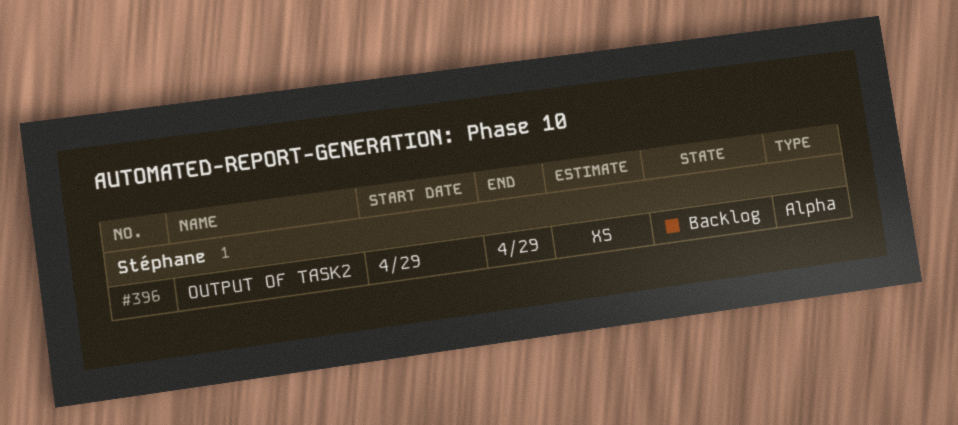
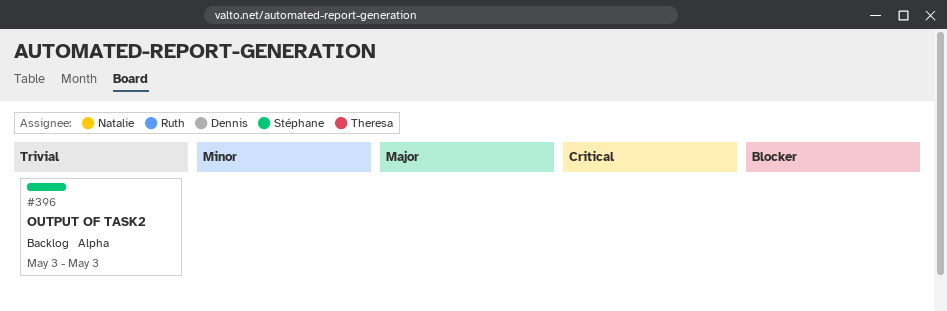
#396, start: Apr 29 -> May 3
#396, due: Apr 29 -> May 3

